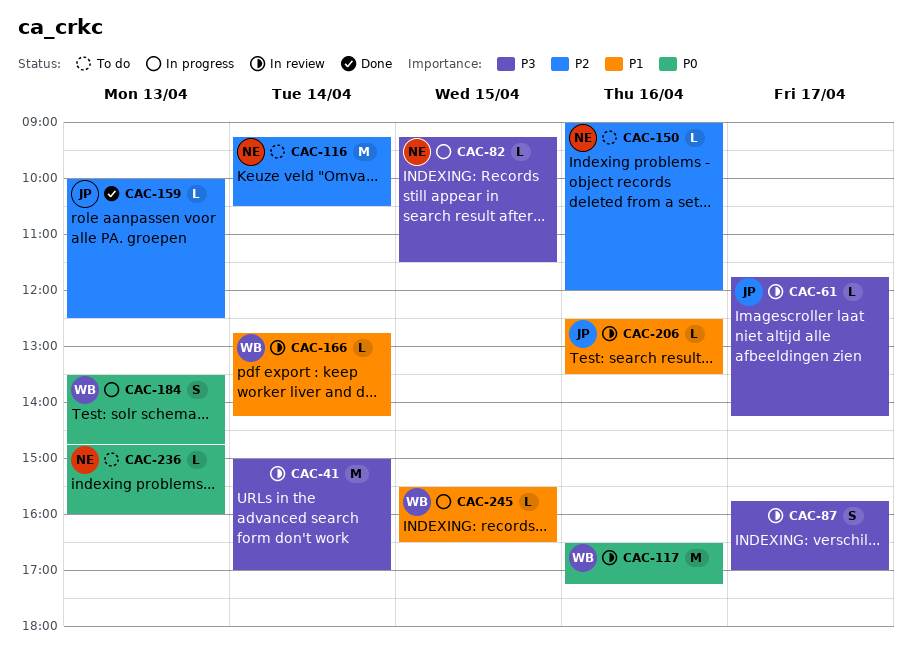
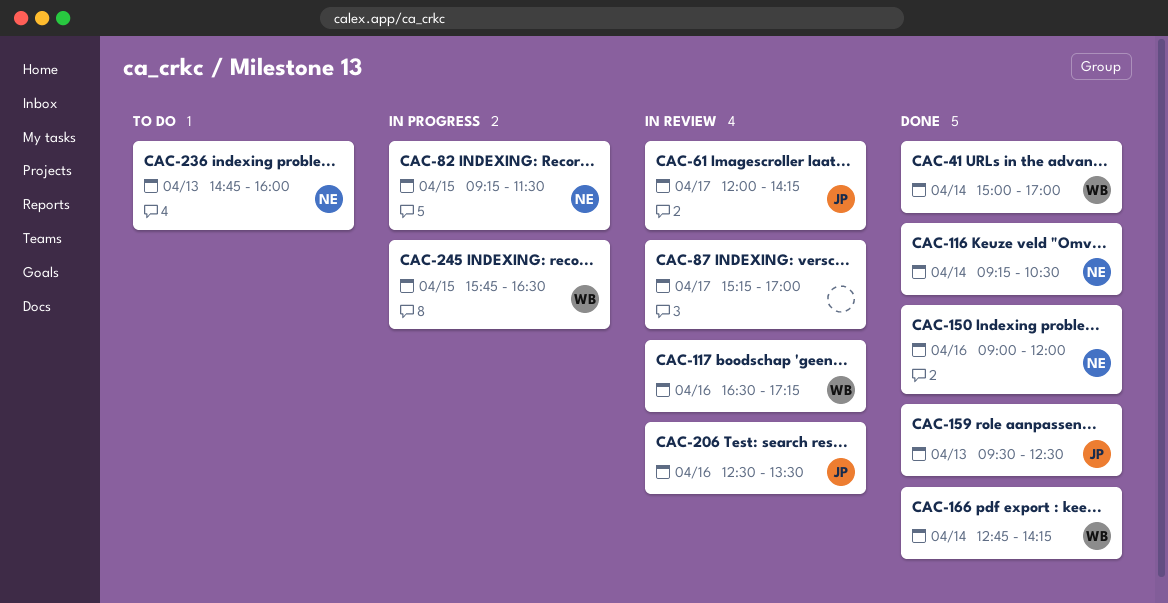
CAC-41, status: In review -> Done
CAC-41, owner: none -> WB
CAC-61, begins: 11:45 -> 12:00
CAC-87, begins: 15:45 -> 15:15
CAC-116, status: To do -> Done
CAC-150, status: To do -> Done
CAC-159, begins: 10:00 -> 09:30
CAC-166, status: In review -> Done
CAC-184: present -> none
CAC-245, begins: 15:30 -> 15:45

